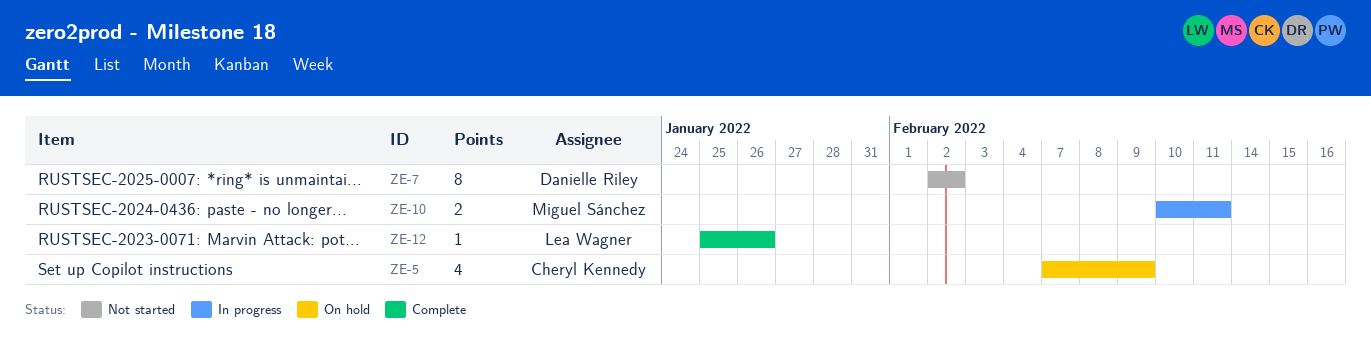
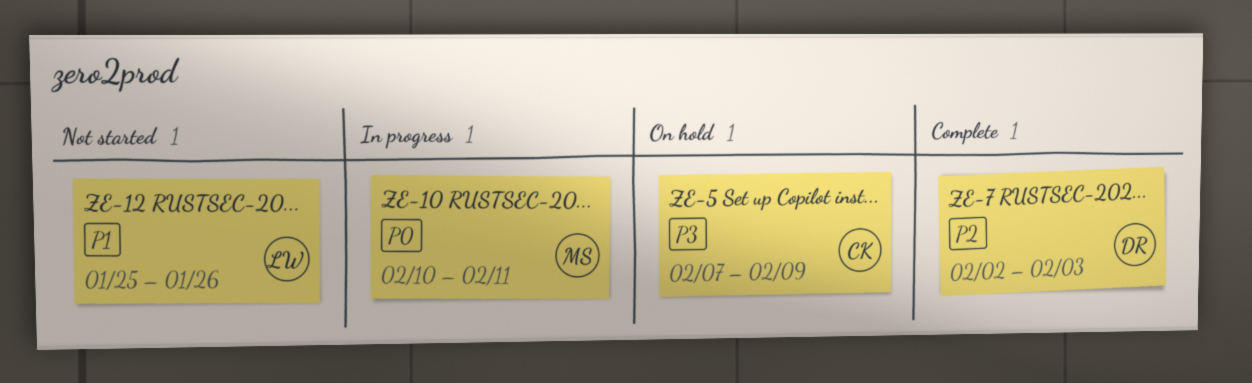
ZE-7, status: Not started -> Complete
ZE-7, due: Feb 2 -> Feb 3
ZE-12, status: Complete -> Not started

